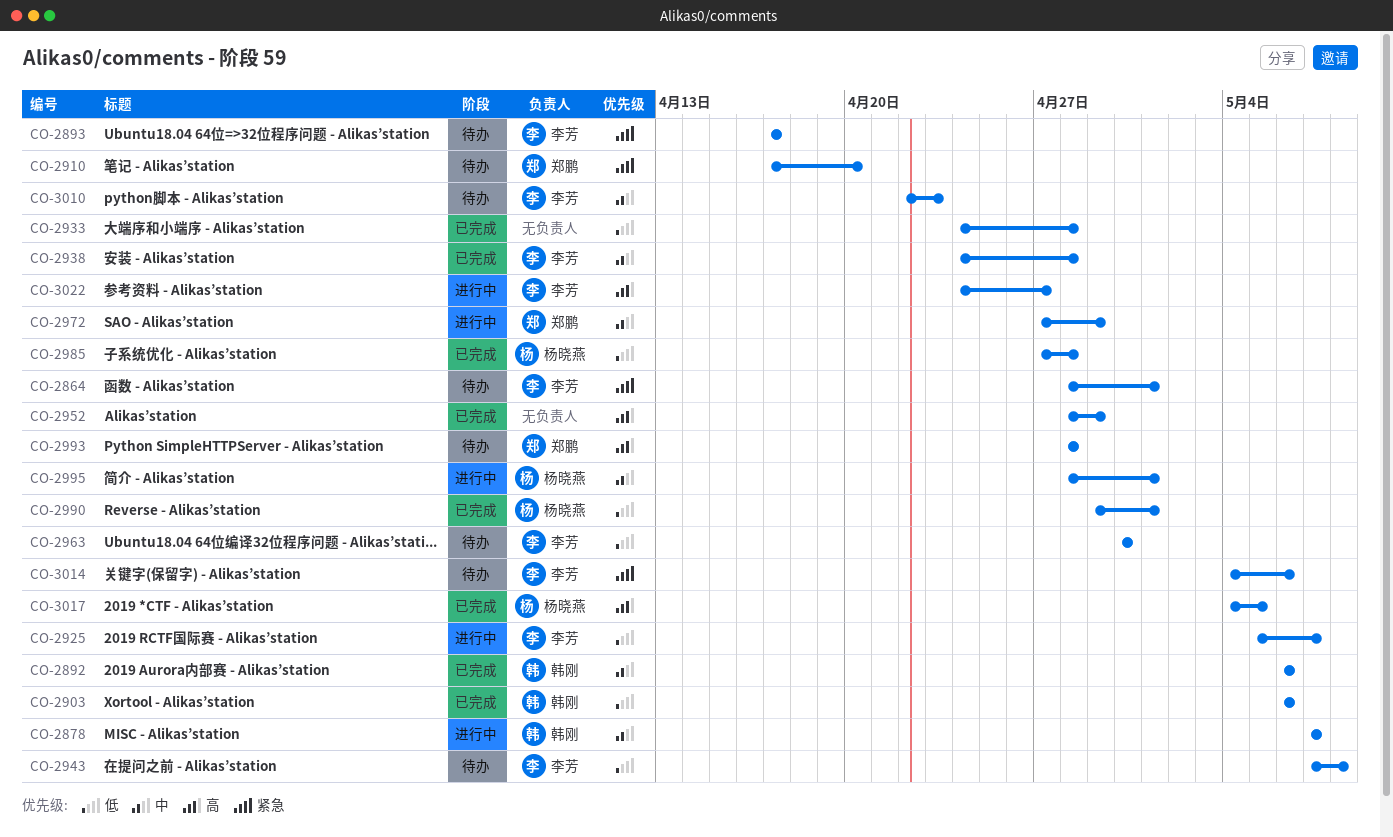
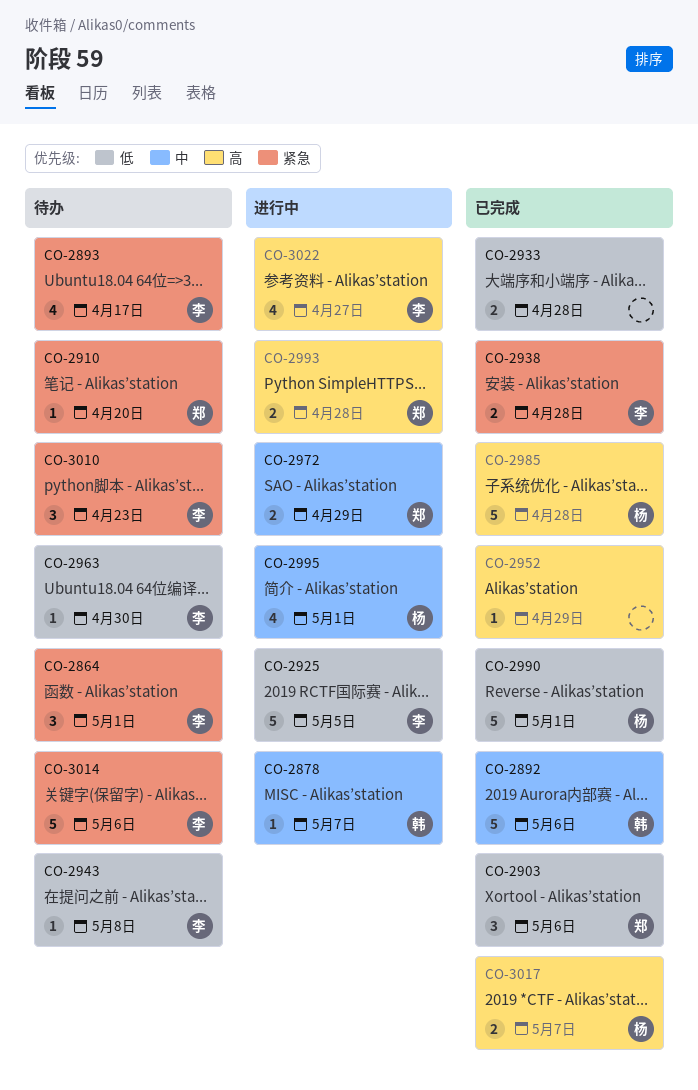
CO-2903, owner: 韩刚 -> 郑鹏
CO-2925, due: May 7 -> May 5
CO-2938, priority: 中 -> 紧急
CO-2985, priority: 低 -> 高
CO-2993, status: 待办 -> 进行中
CO-3010, priority: 中 -> 紧急
CO-3017, due: May 5 -> May 7

